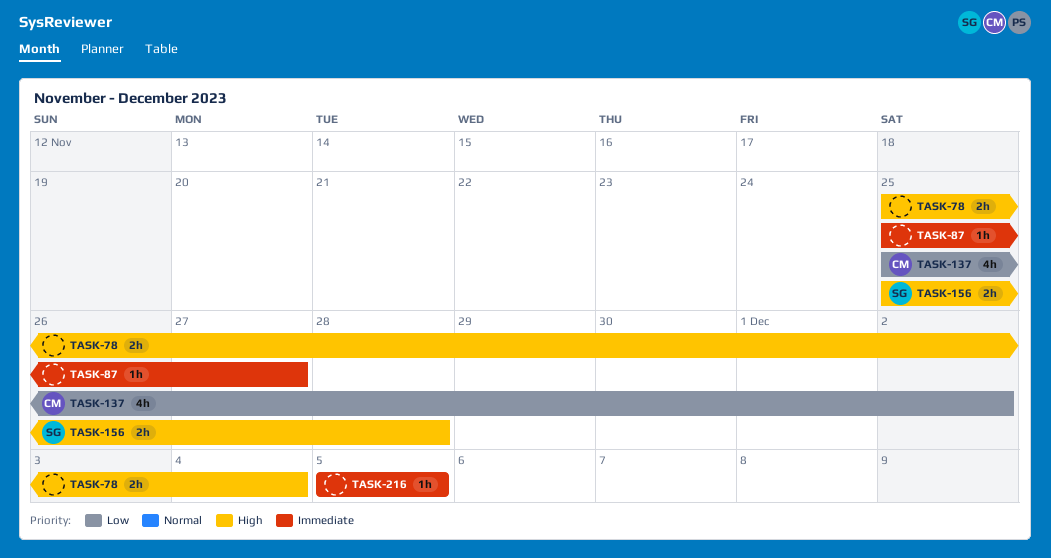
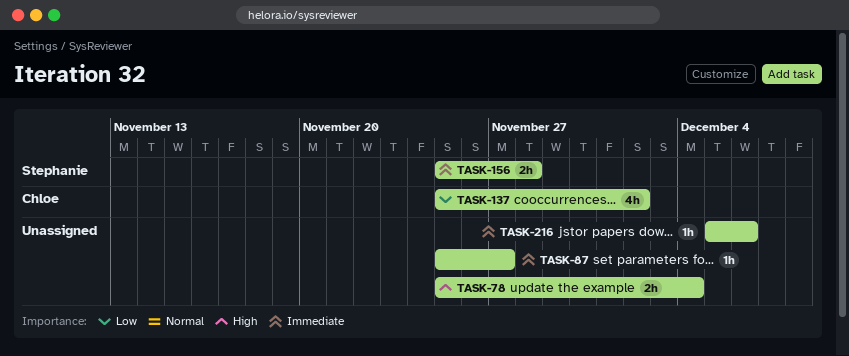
TASK-156, priority: High -> Immediate
TASK-216, due: Dec 5 -> Dec 6

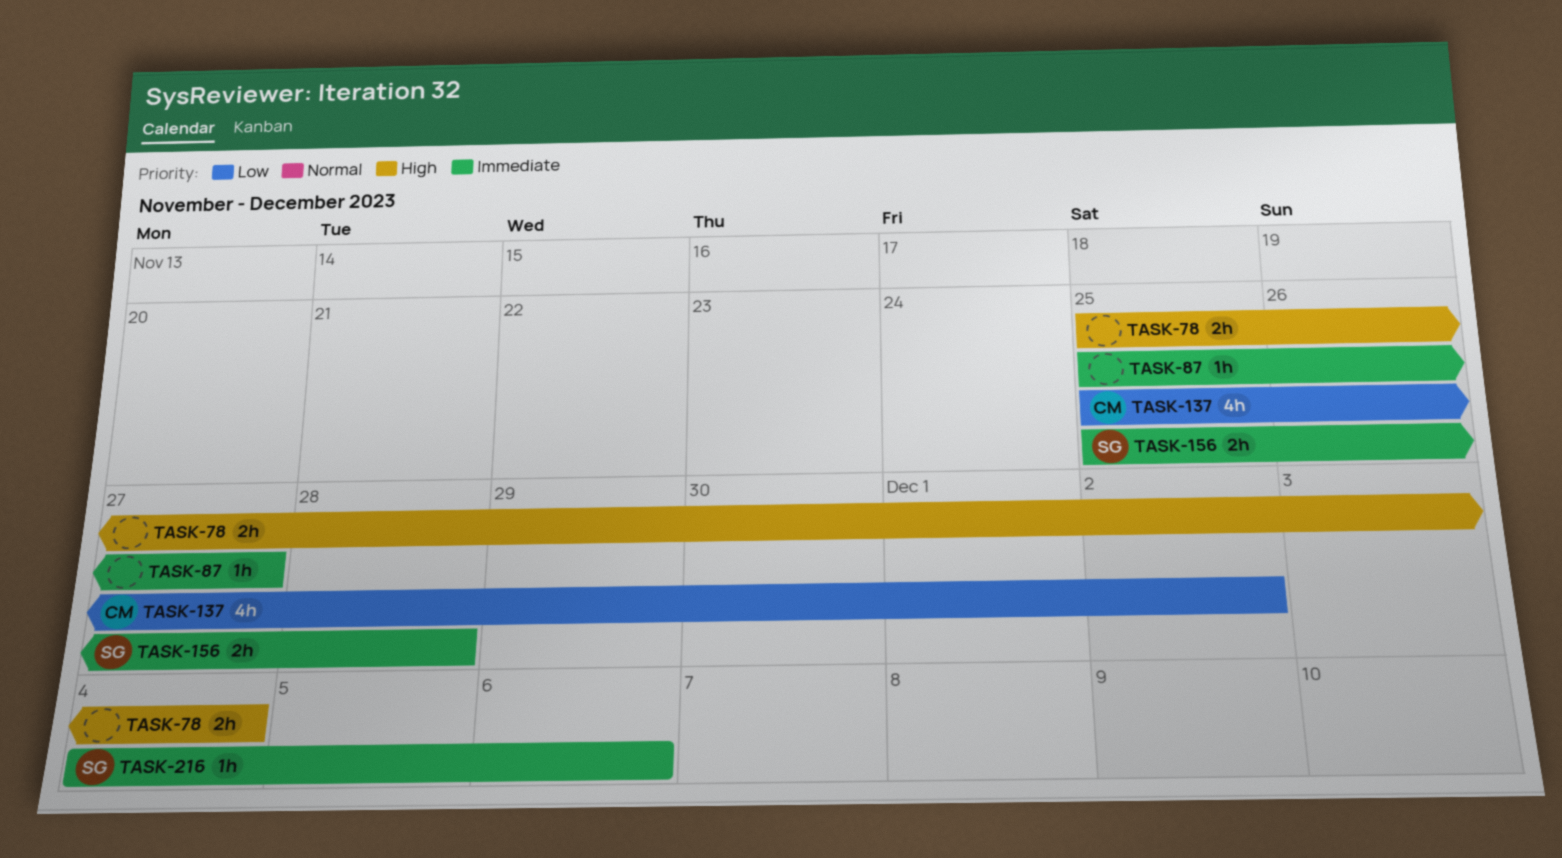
TASK-216, owner: none -> Stephanie
TASK-216, start: Dec 5 -> Dec 4

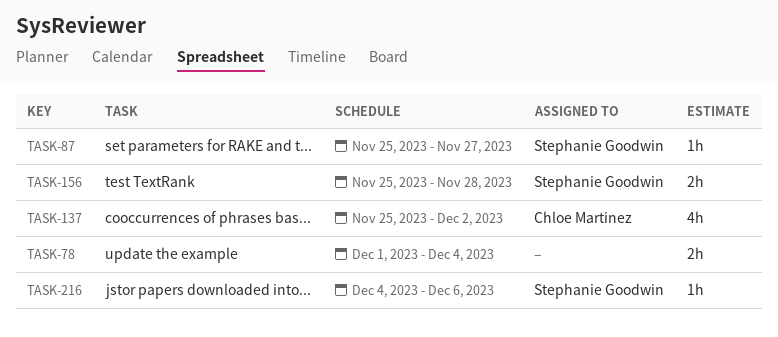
TASK-78, start: Nov 25 -> Dec 1
TASK-87, owner: none -> Stephanie Goodwin

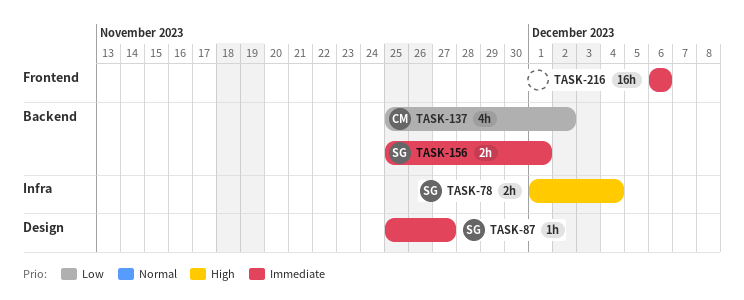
TASK-78, owner: none -> Stephanie Goodwin
TASK-156, due: Nov 28 -> Dec 1
TASK-216, owner: Stephanie Goodwin -> none
TASK-216, estimate: 1h -> 16h
TASK-216, start: Dec 4 -> Dec 6

